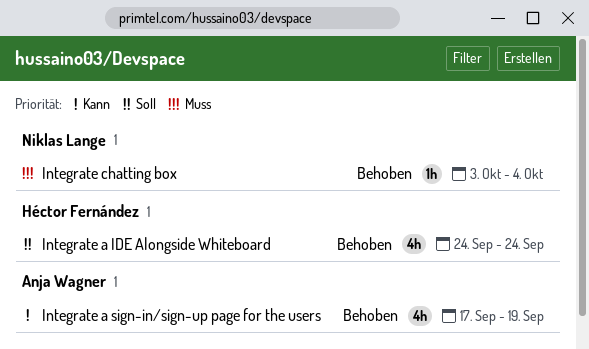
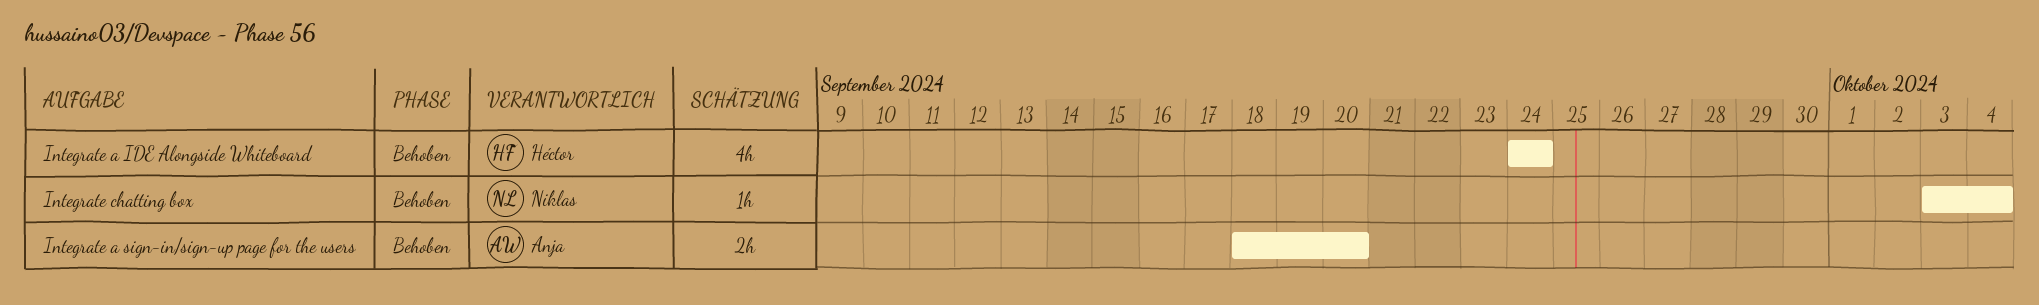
Integrate a sign-in/sign-up page for the users, estimate: 4h -> 2h
Integrate a sign-in/sign-up page for the users, start: Sep 17 -> Sep 18
Integrate a sign-in/sign-up page for the users, due: Sep 19 -> Sep 20

